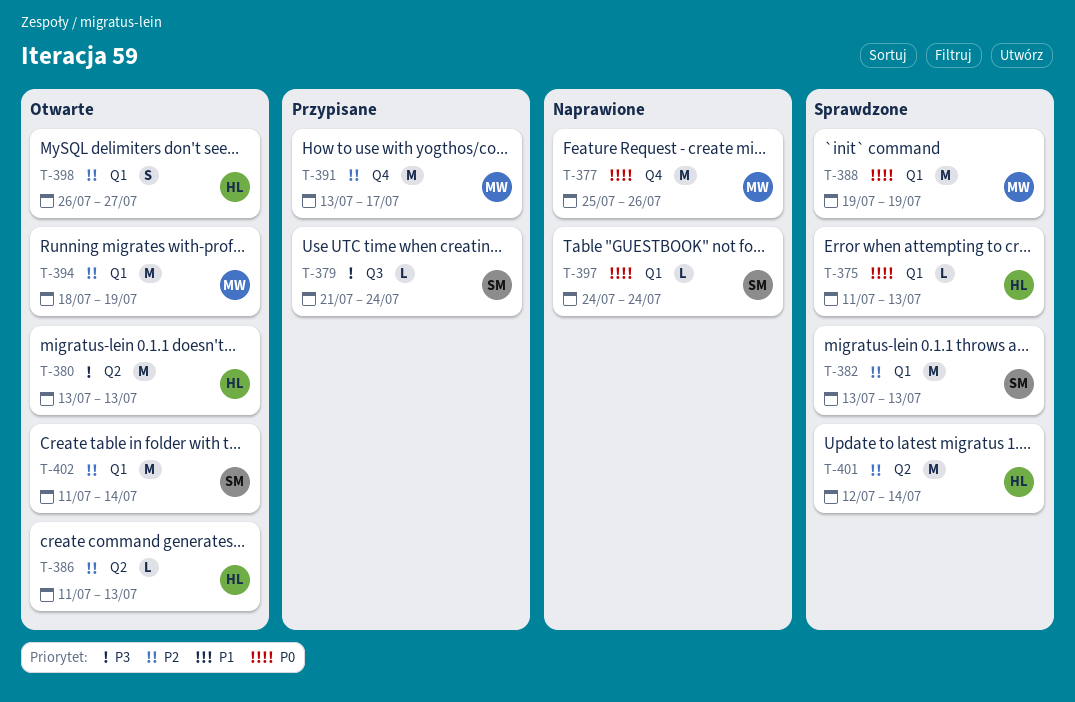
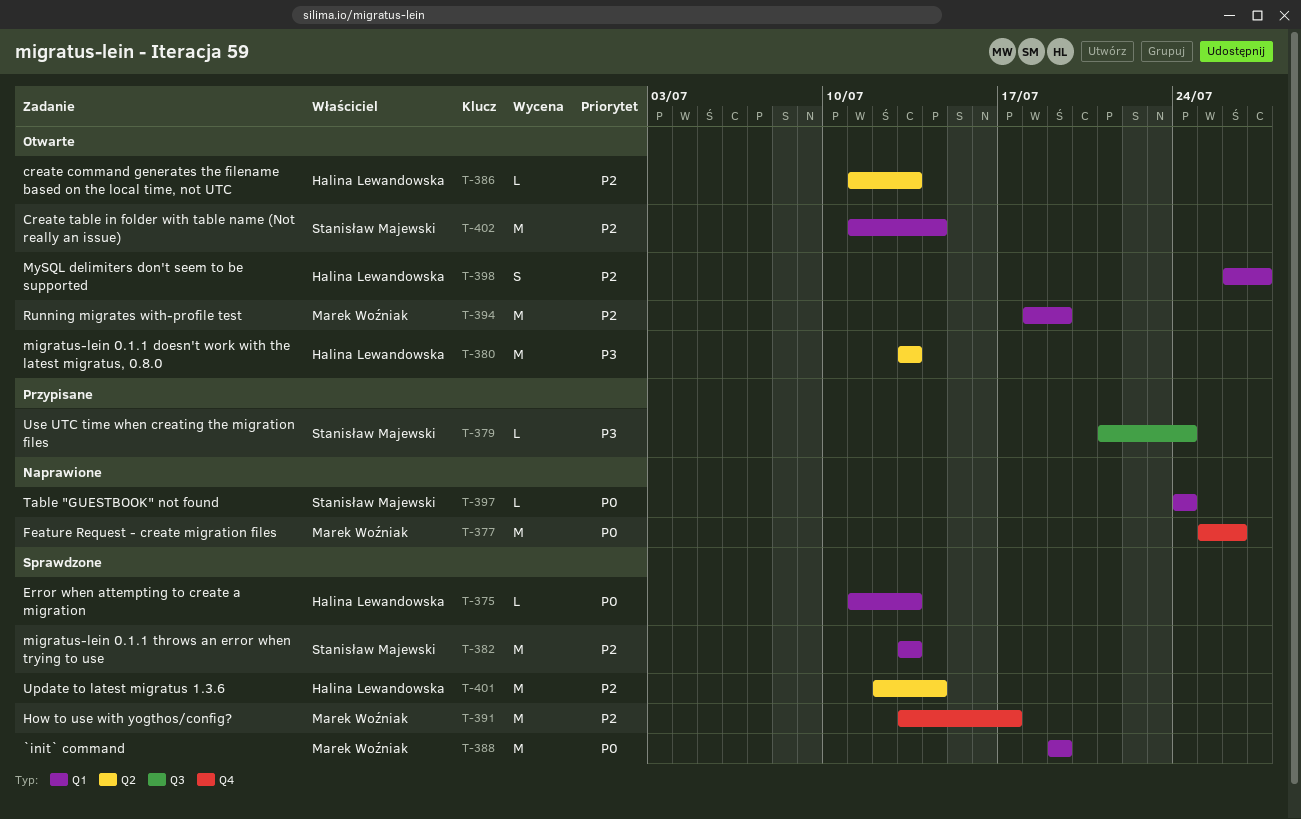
T-391, status: Przypisane -> Sprawdzone

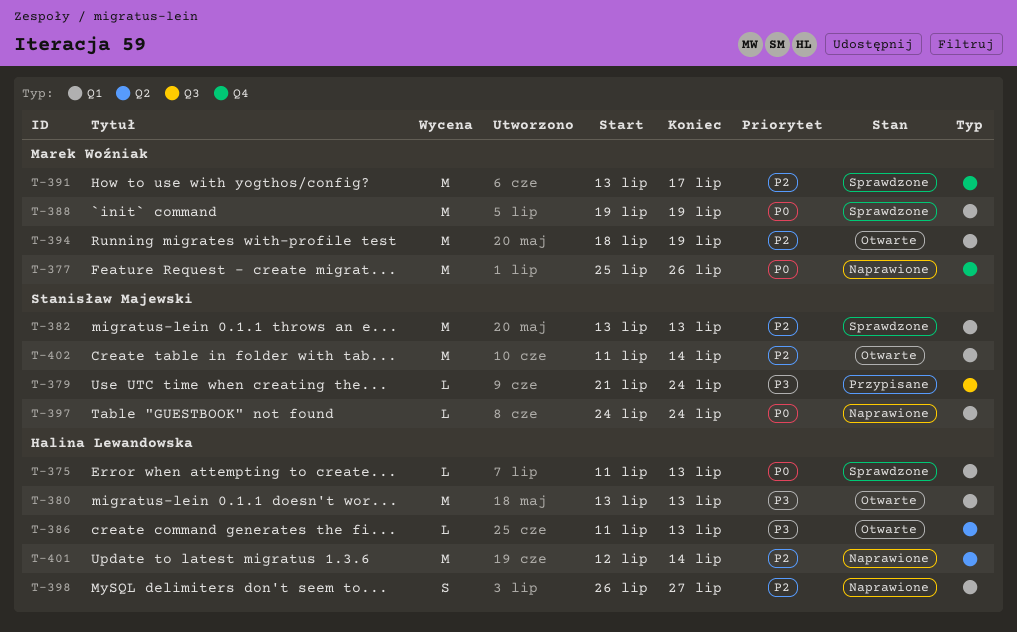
T-380, label: Q2 -> Q1
T-386, priority: P2 -> P3
T-398, status: Otwarte -> Naprawione
T-401, status: Sprawdzone -> Naprawione

